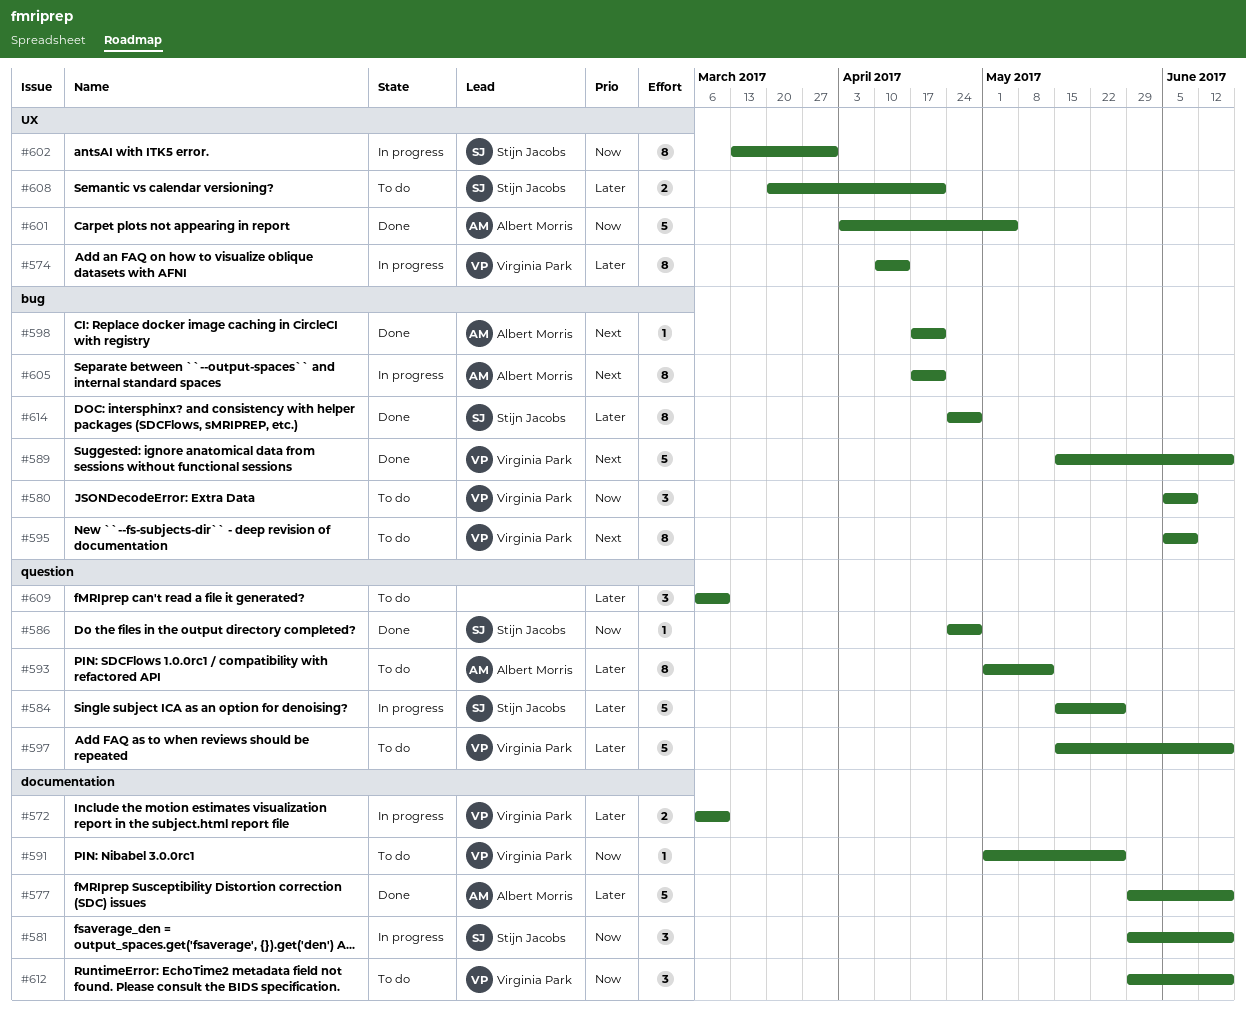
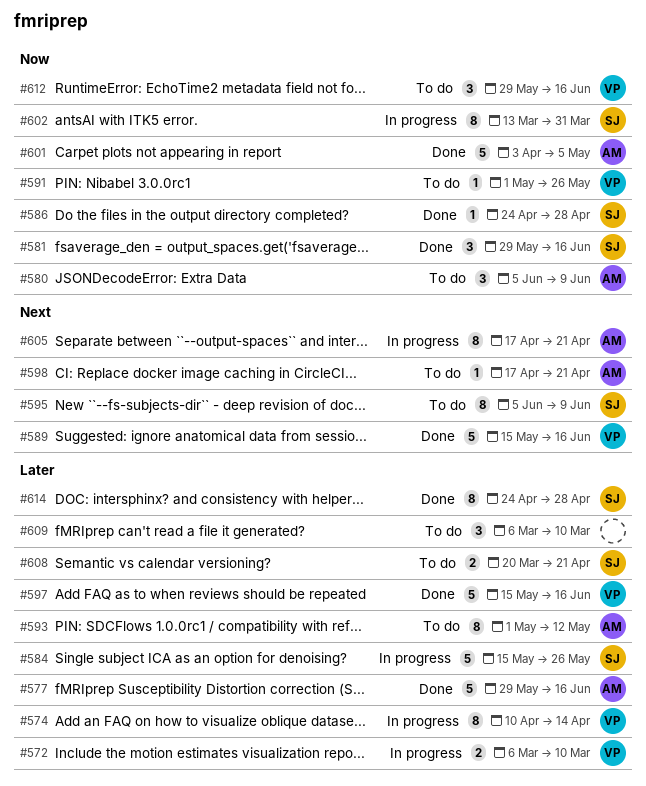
#580, owner: Virginia Park -> Albert Morris
#581, status: In progress -> Done
#595, owner: Virginia Park -> Stijn Jacobs
#597, status: To do -> Done
#598, status: Done -> To do

